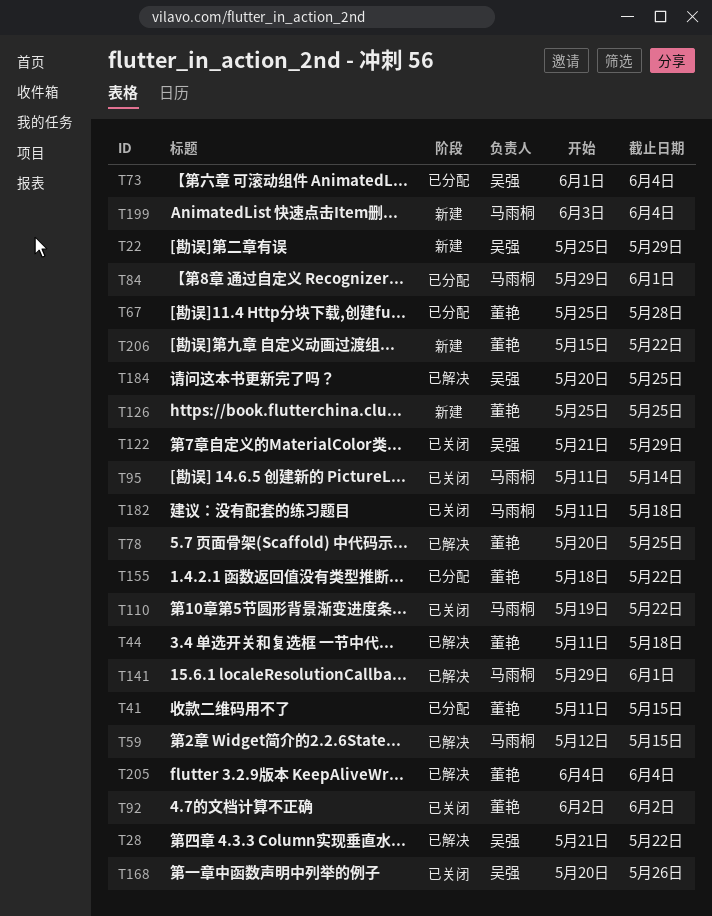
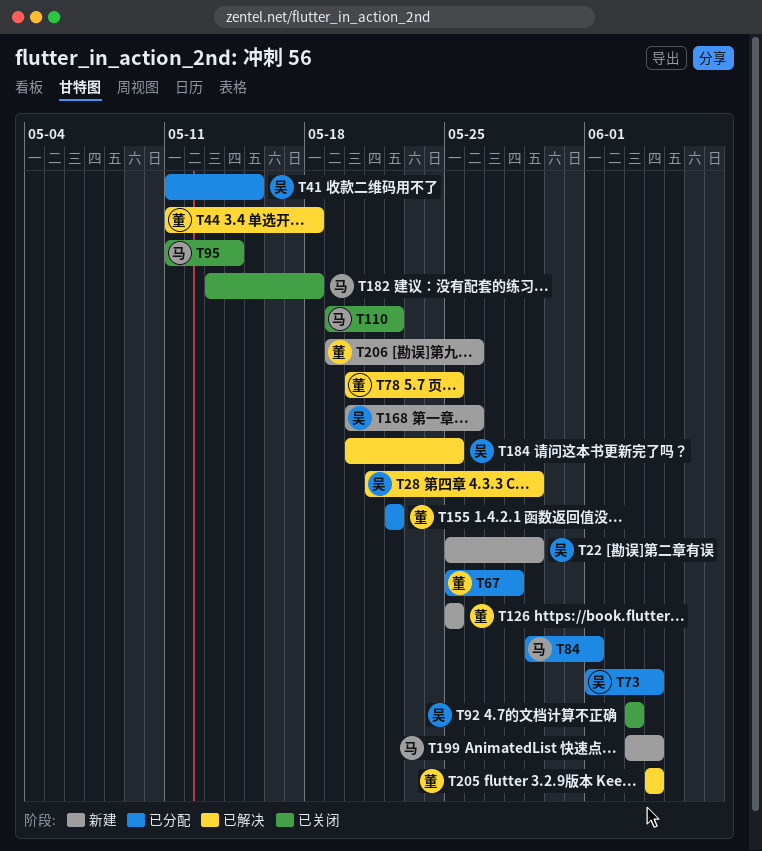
T28, due: May 22 -> May 29
T41, owner: 董艳 -> 吴强
T59: present -> none
T92, owner: 董艳 -> 吴强
T92, start: Jun 2 -> Jun 3
T92, due: Jun 2 -> Jun 3
T122: present -> none
T141: present -> none
T155, start: May 18 -> May 22
T168, status: 已关闭 -> 新建
T182, start: May 11 -> May 13
T206, start: May 15 -> May 19
T206, due: May 22 -> May 26

